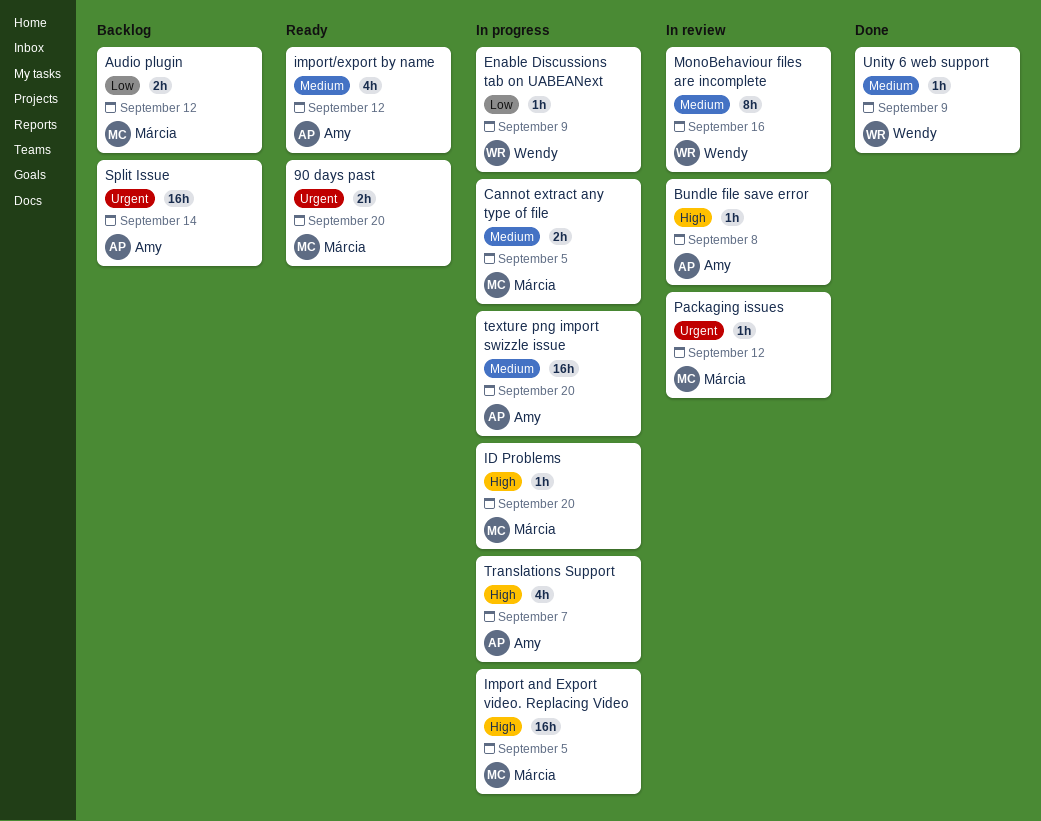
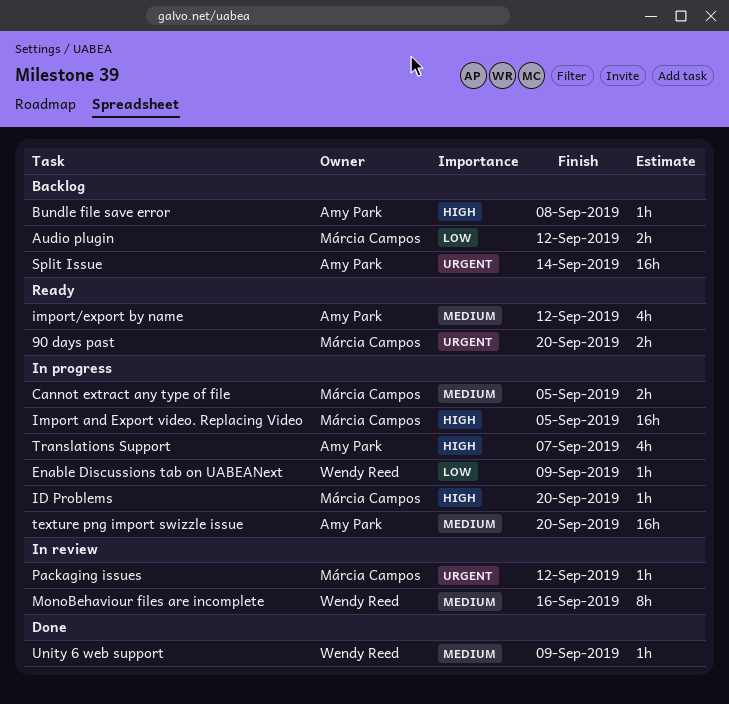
Bundle file save error, status: In review -> Backlog

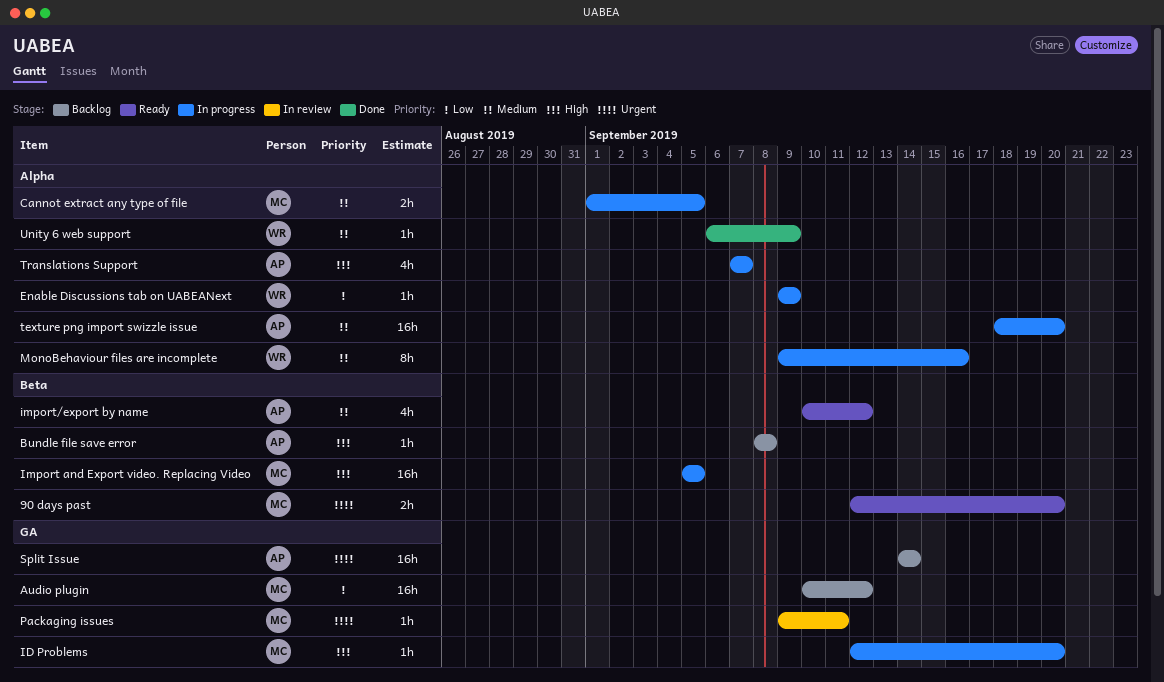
Audio plugin, estimate: 2h -> 16h
MonoBehaviour files are incomplete, status: In review -> In progress
Packaging issues, due: Sep 12 -> Sep 11

